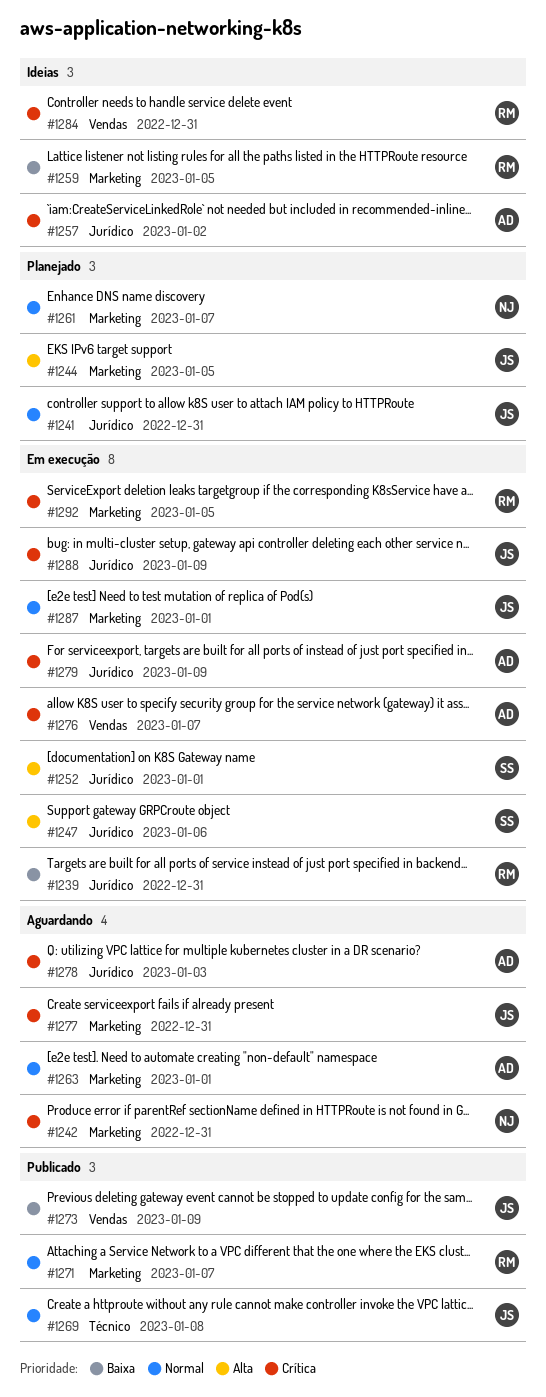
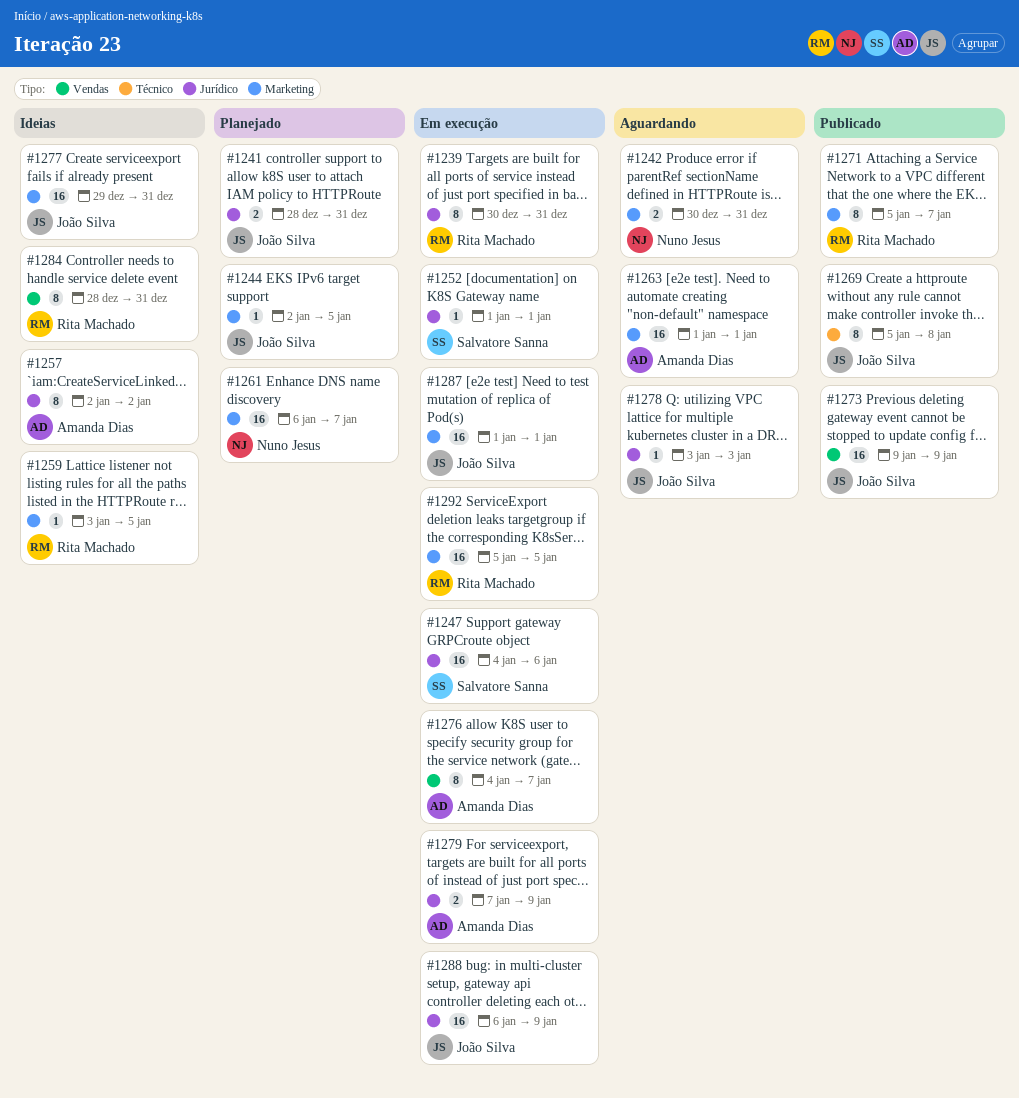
#1277, status: Aguardando -> Ideias
#1278, owner: Amanda Dias -> João Silva

